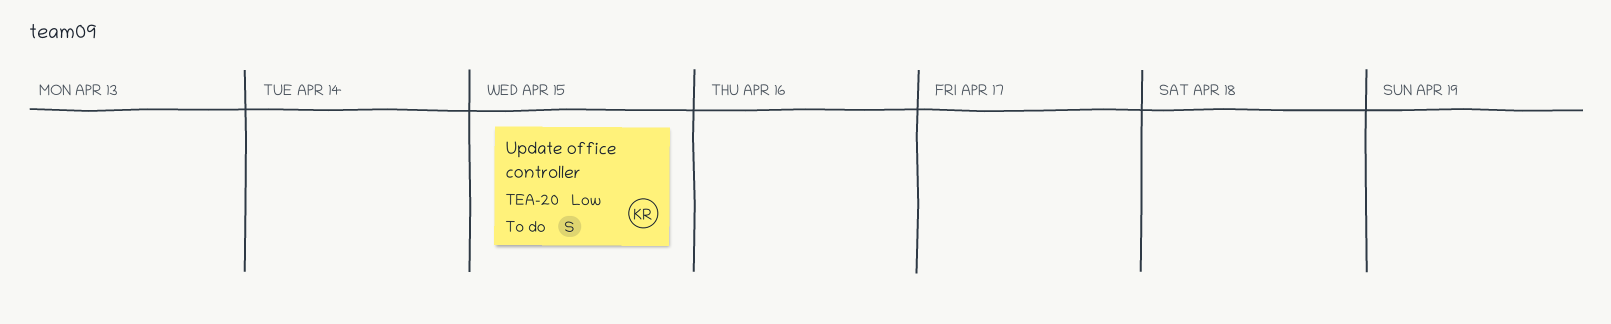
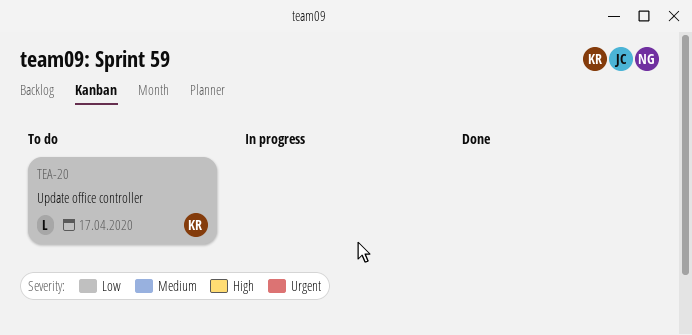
TEA-20, estimate: S -> L
TEA-20, due: Apr 15 -> Apr 17

